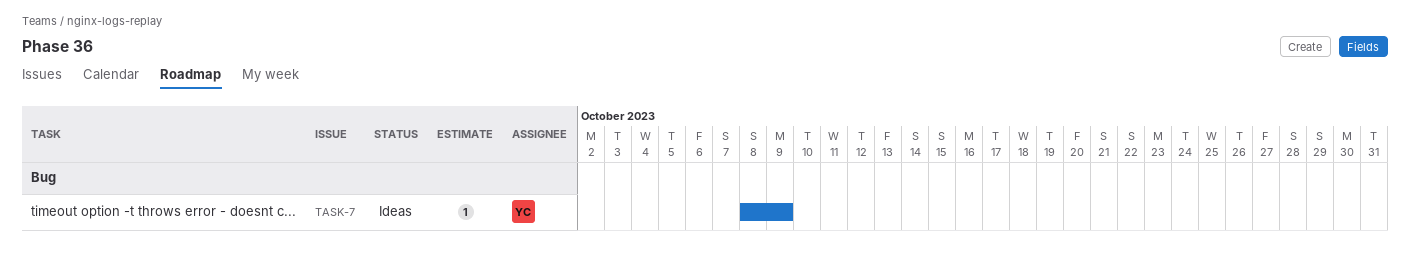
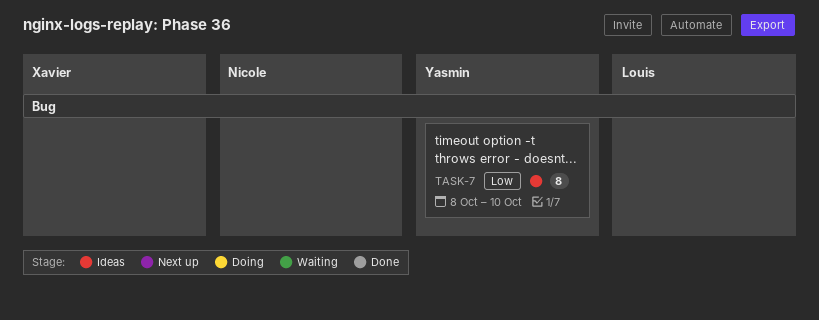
TASK-7, estimate: 1 -> 8
TASK-7, due: Oct 9 -> Oct 10

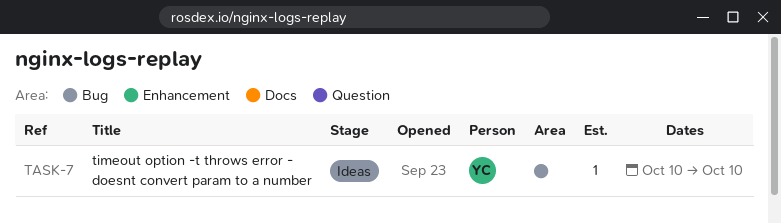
TASK-7, estimate: 8 -> 1
TASK-7, start: Oct 8 -> Oct 10

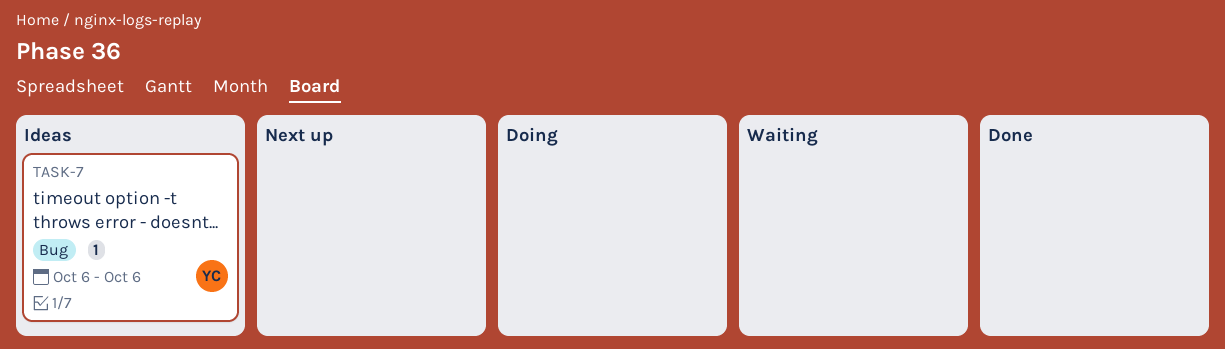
TASK-7, start: Oct 10 -> Oct 6
TASK-7, due: Oct 10 -> Oct 6

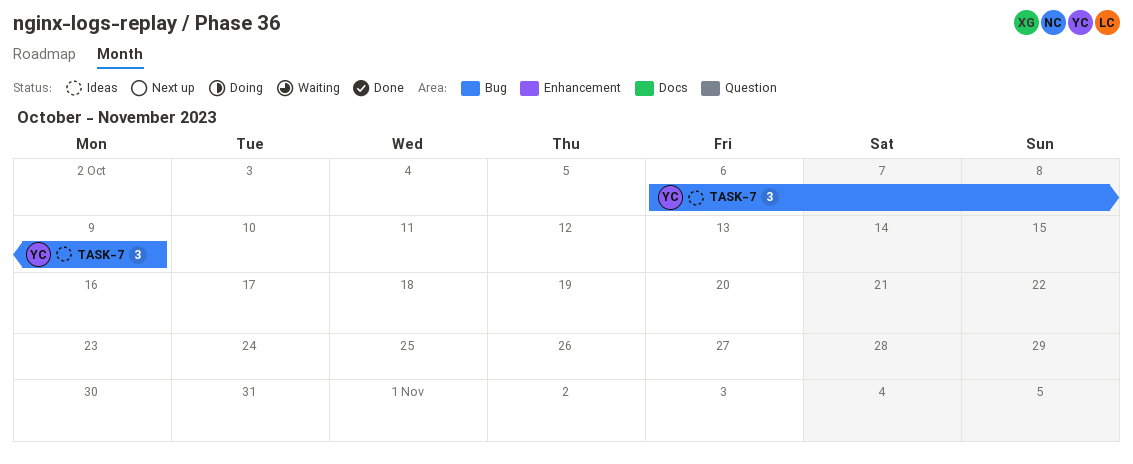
TASK-7, estimate: 1 -> 3
TASK-7, due: Oct 6 -> Oct 9

